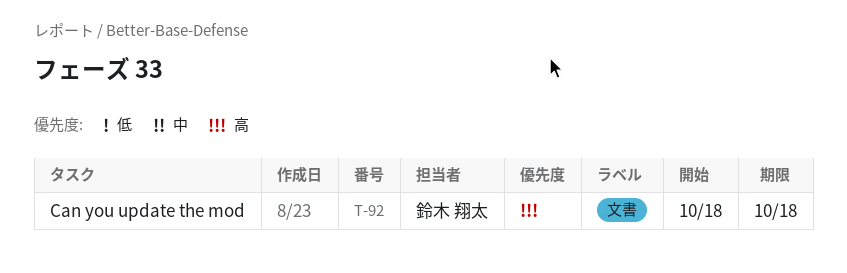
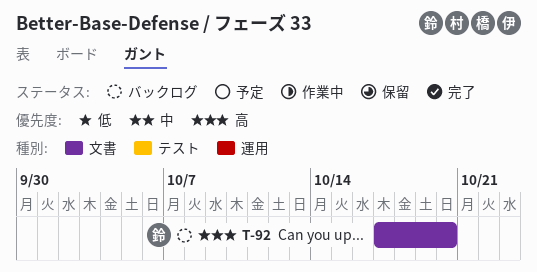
T-92, start: Oct 18 -> Oct 17
T-92, due: Oct 18 -> Oct 20

